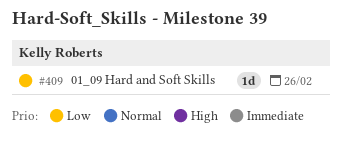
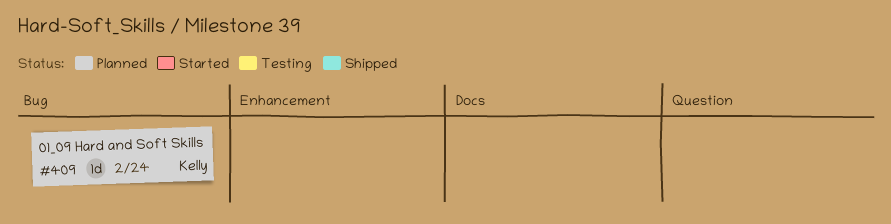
#409, due: Feb 26 -> Feb 24

